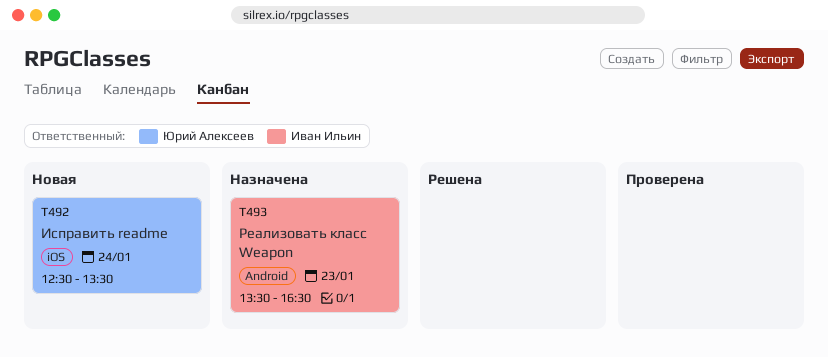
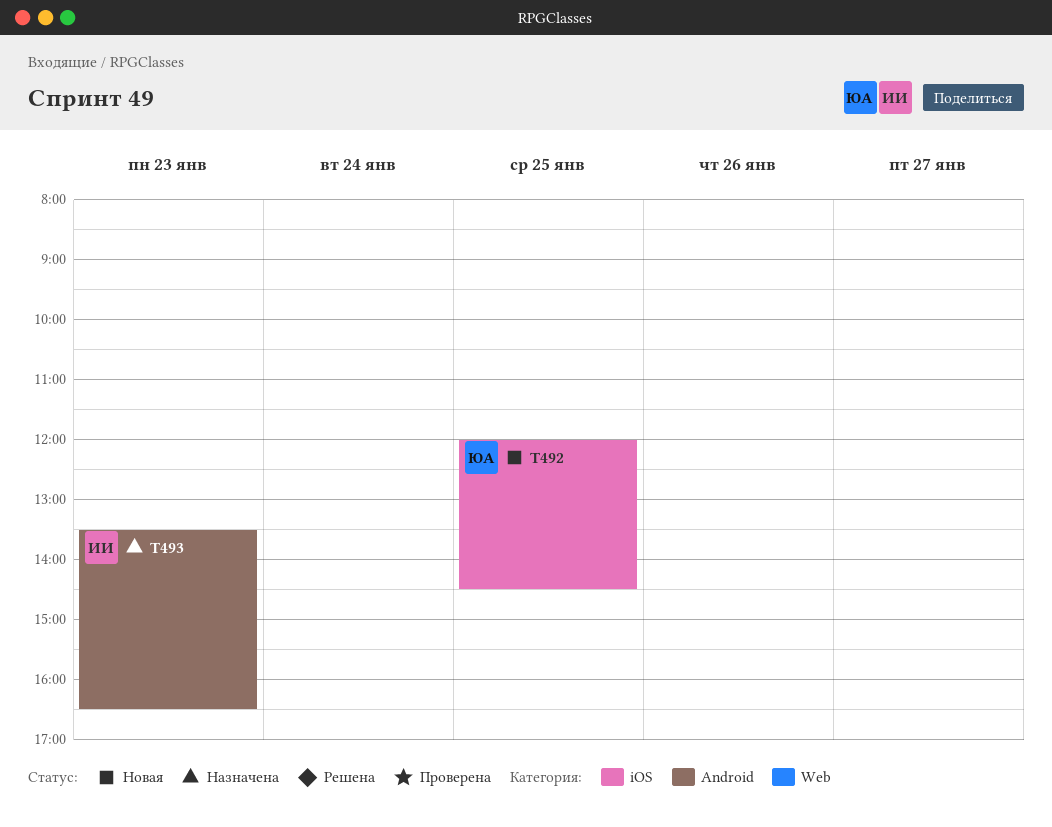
T492, day: Jan 24 -> Jan 25
T492, begins: 12:30 -> 12:00
T492, ends: 13:30 -> 14:30

